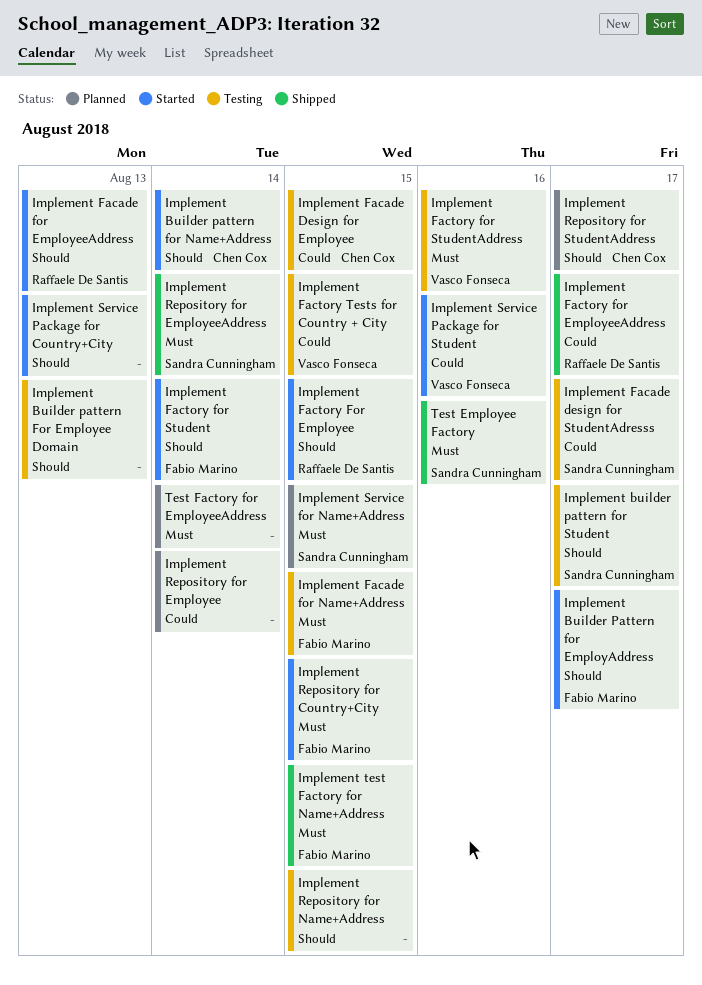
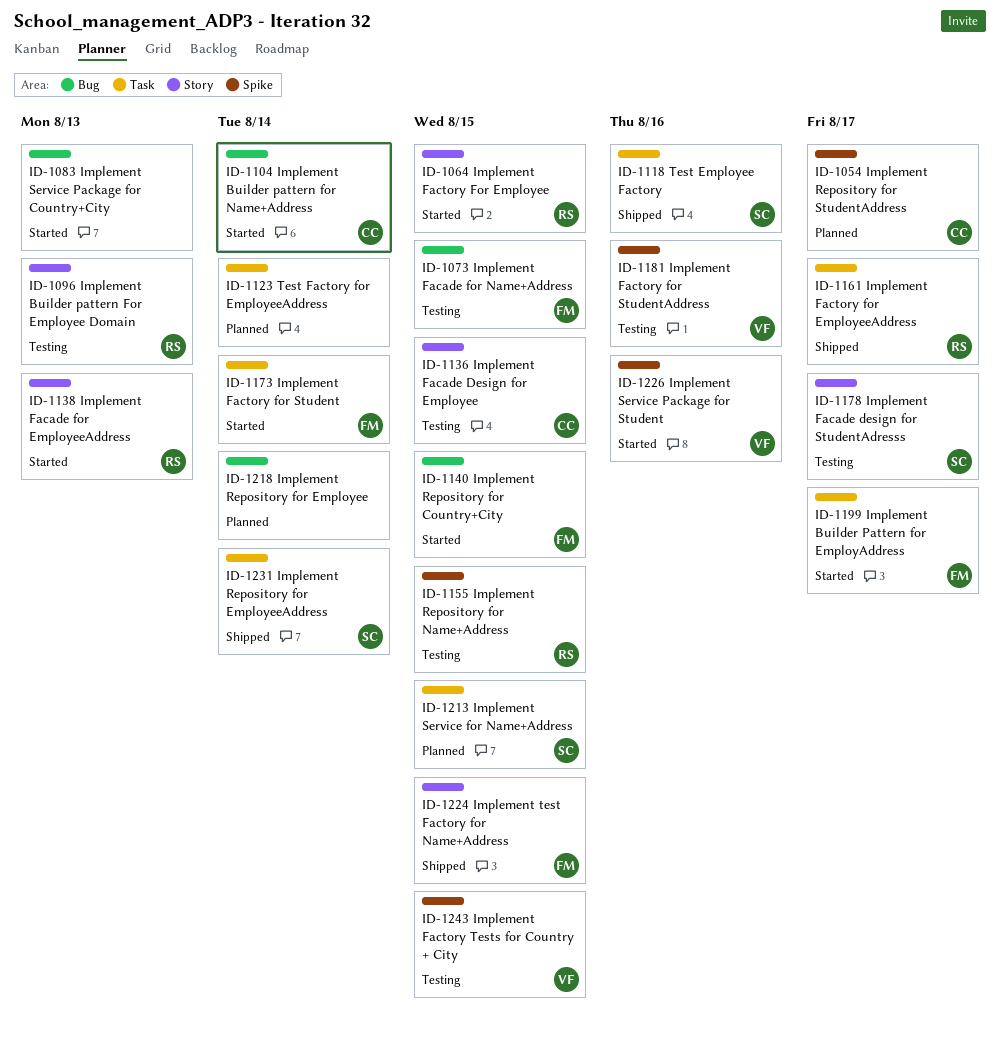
Implement Builder pattern For Employee Domain, owner: none -> Raffaele De Santis
Implement builder pattern for Student: present -> none
Implement Repository for Name+Address, owner: none -> Raffaele De Santis

